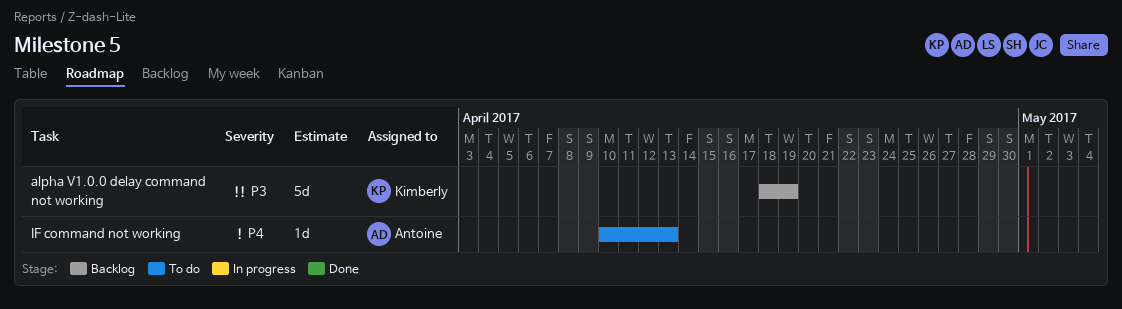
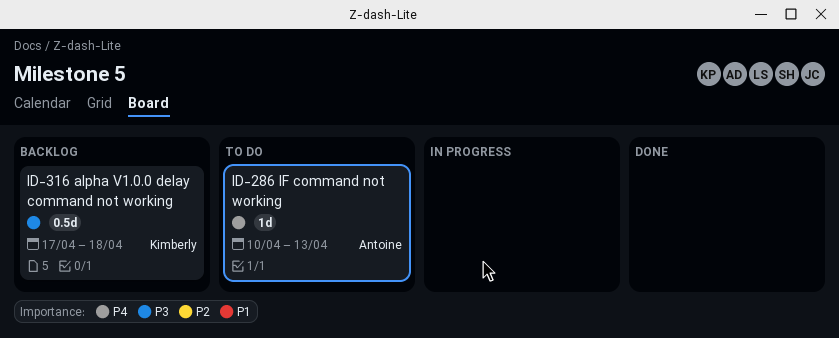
alpha V1.0.0 delay command not working, estimate: 5d -> 0.5d
alpha V1.0.0 delay command not working, start: Apr 18 -> Apr 17
alpha V1.0.0 delay command not working, due: Apr 19 -> Apr 18

